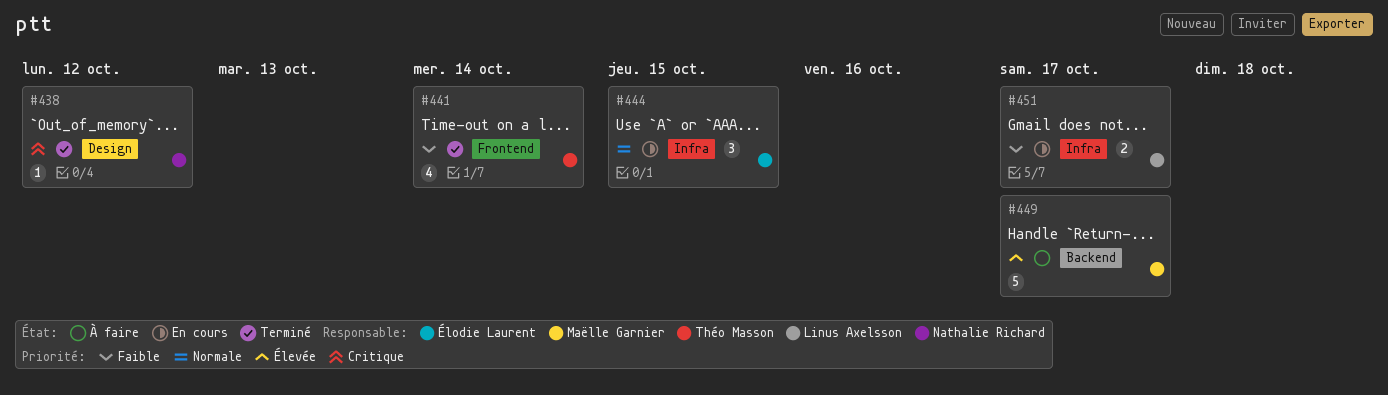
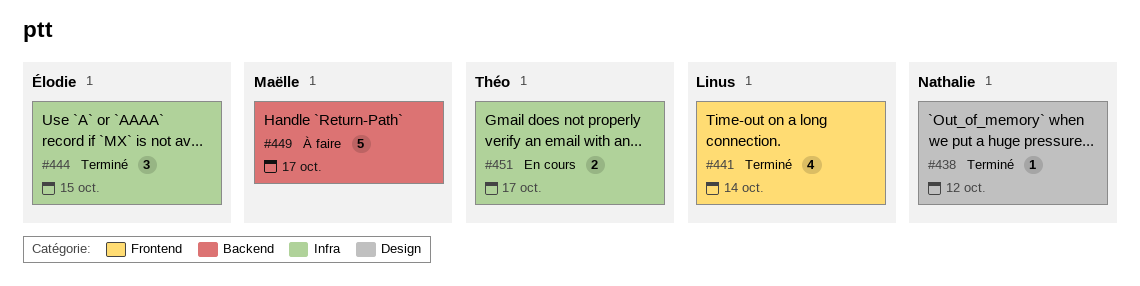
#441, owner: Théo Masson -> Linus Axelsson
#444, status: En cours -> Terminé
#451, owner: Linus Axelsson -> Théo Masson

